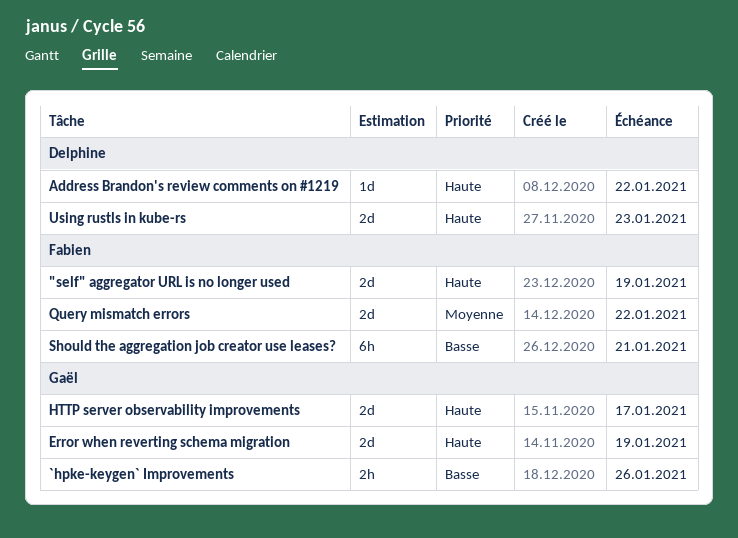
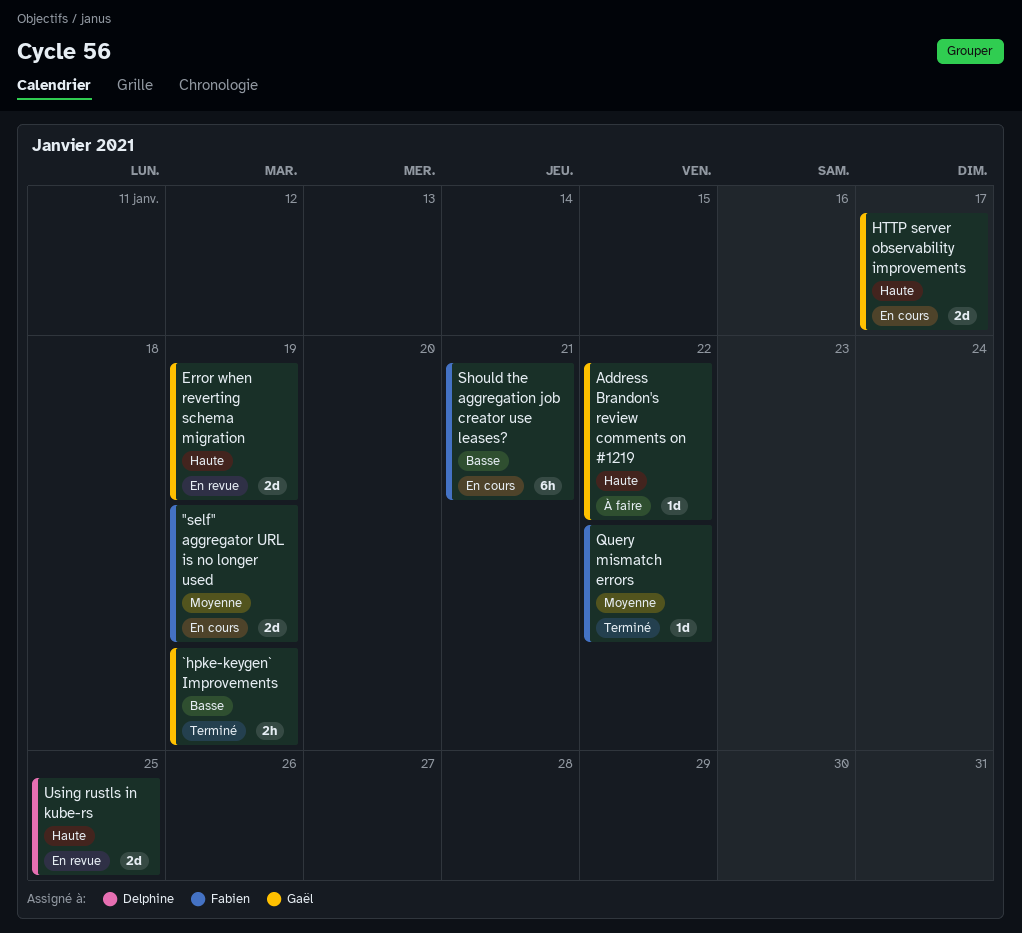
"self" aggregator URL is no longer used, priority: Haute -> Moyenne
`hpke-keygen` Improvements, due: Jan 26 -> Jan 19
Address Brandon's review comments on #1219, owner: Delphine -> Gaël
Query mismatch errors, estimate: 2d -> 1d
Using rustls in kube-rs, due: Jan 23 -> Jan 25

